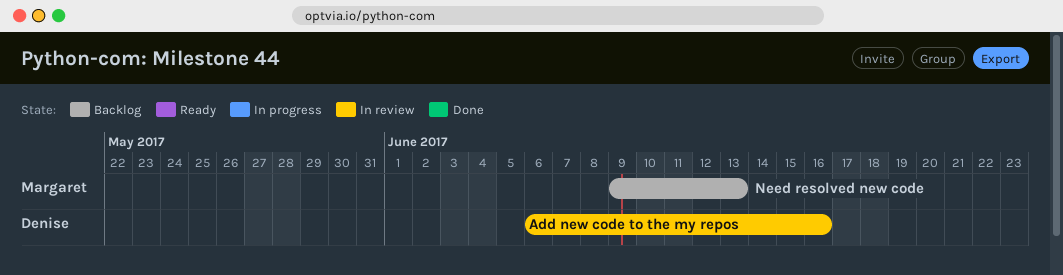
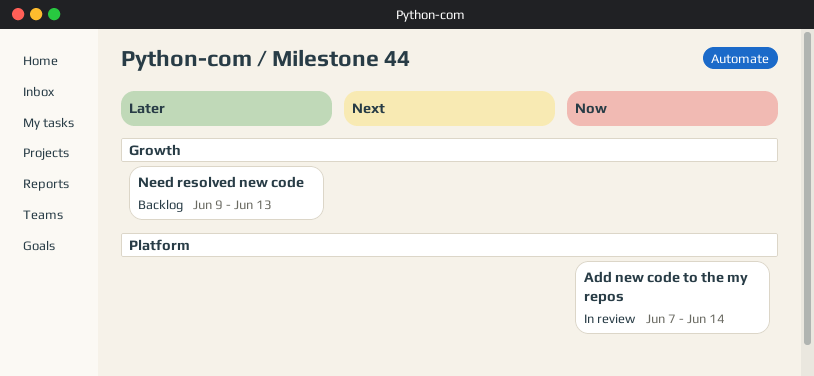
Add new code to the my repos, start: Jun 6 -> Jun 7
Add new code to the my repos, due: Jun 16 -> Jun 14

